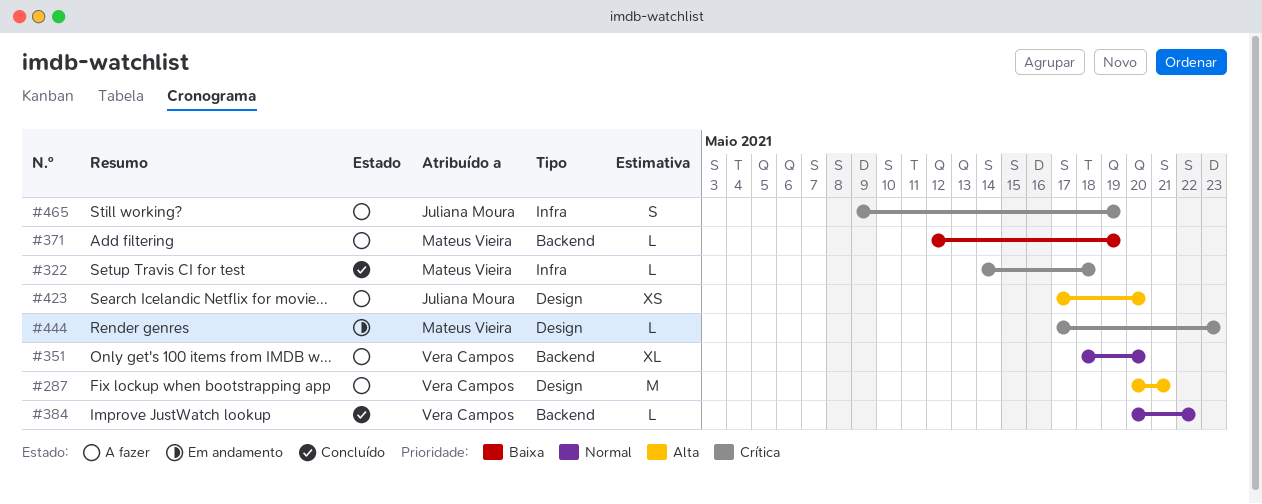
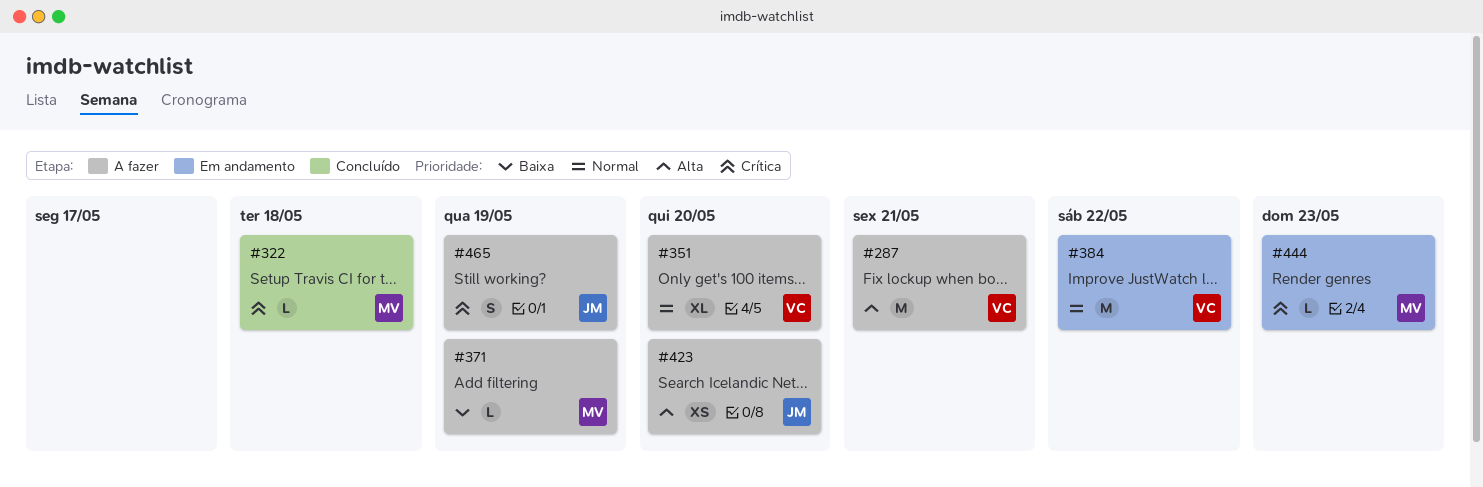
#384, status: Concluído -> Em andamento
#384, estimate: L -> M

